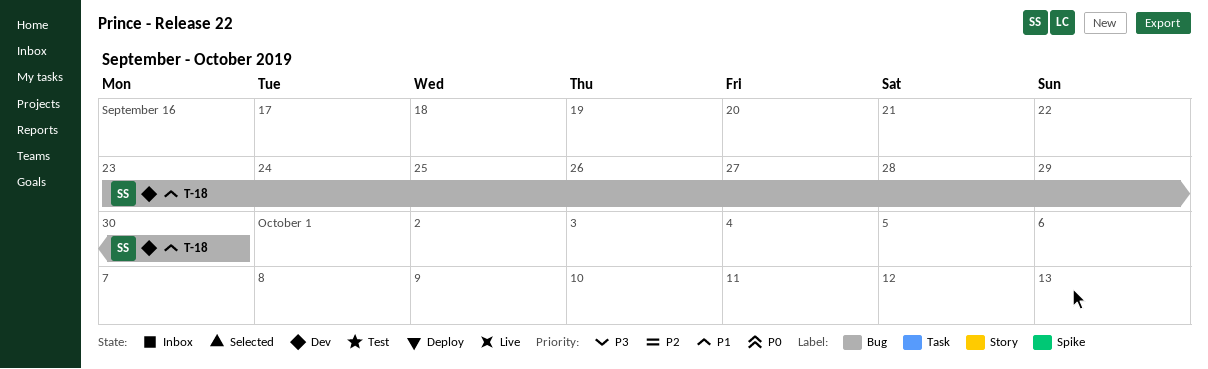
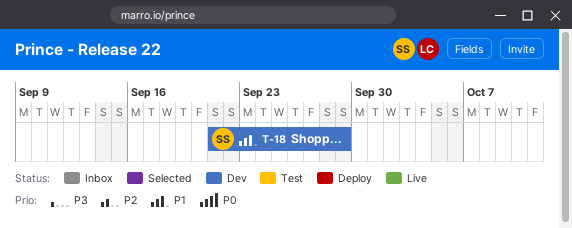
T-18, start: Sep 23 -> Sep 21
T-18, due: Sep 30 -> Sep 29

